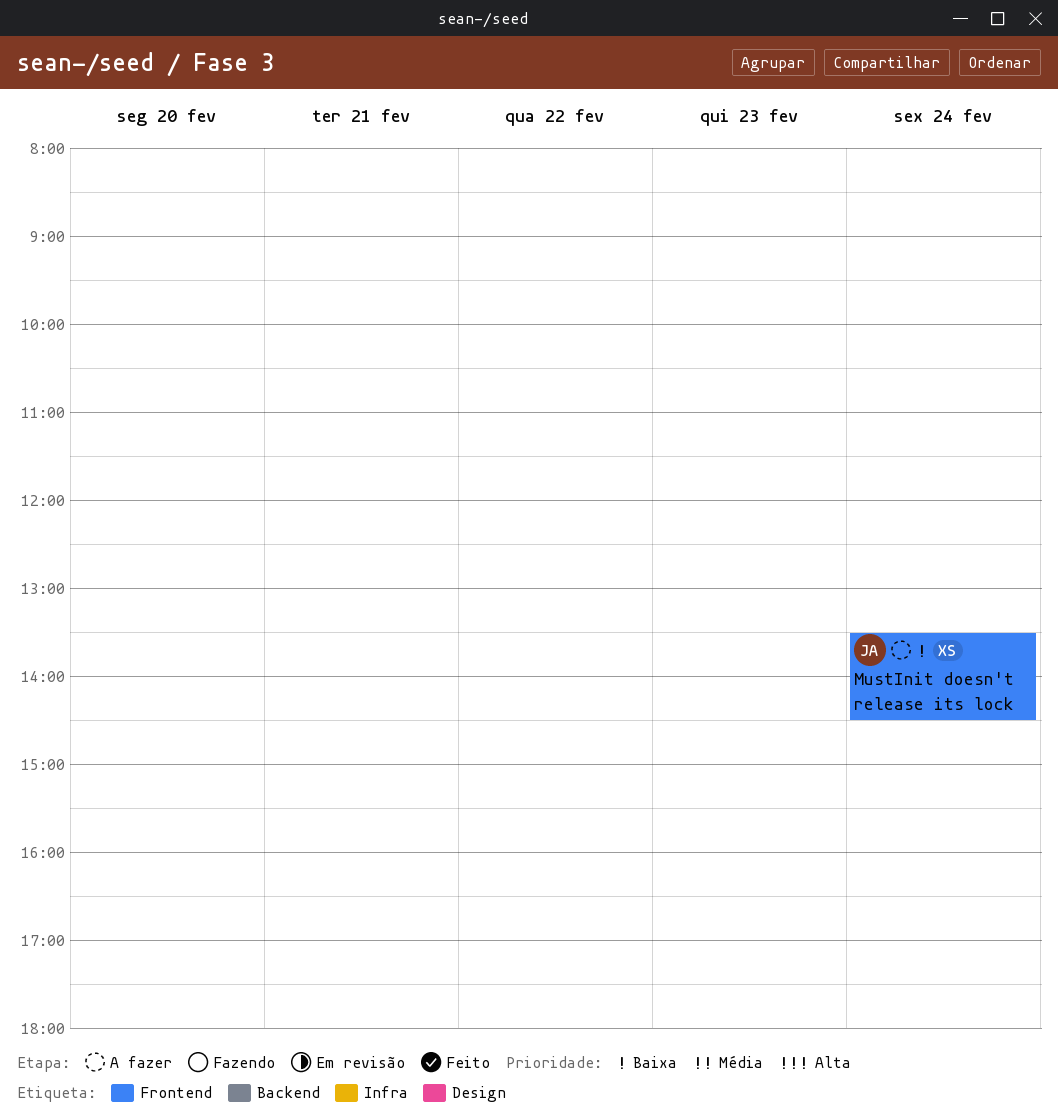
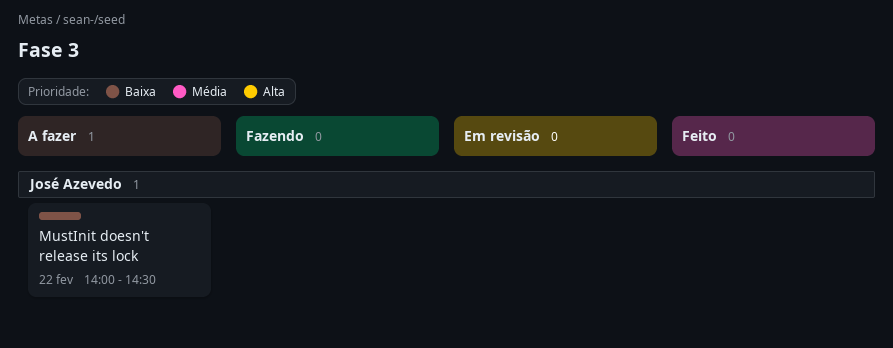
MustInit doesn't release its lock, day: Feb 24 -> Feb 22
MustInit doesn't release its lock, begins: 13:30 -> 14:00

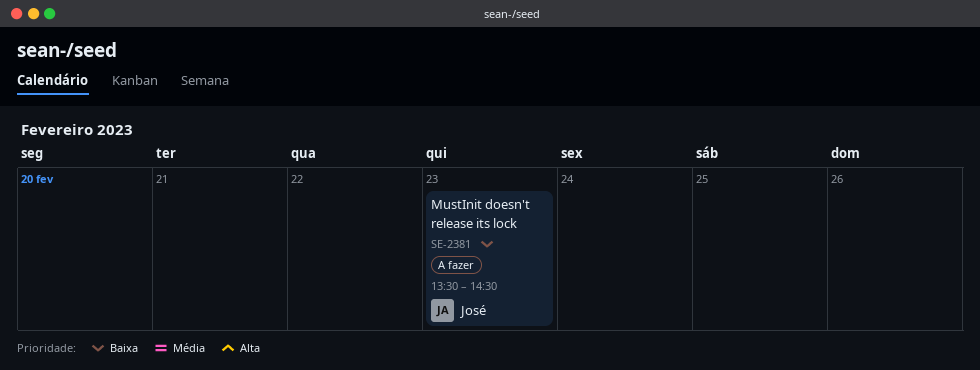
MustInit doesn't release its lock, day: Feb 22 -> Feb 23
MustInit doesn't release its lock, begins: 14:00 -> 13:30

